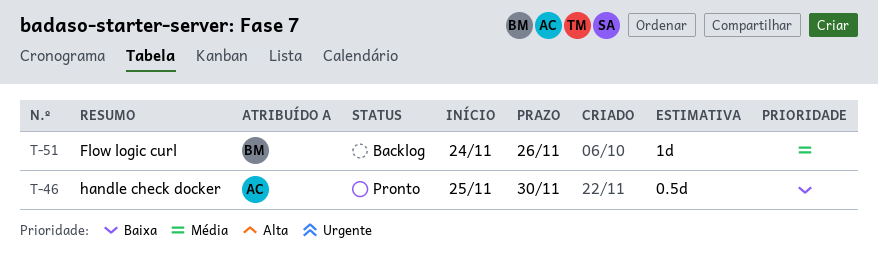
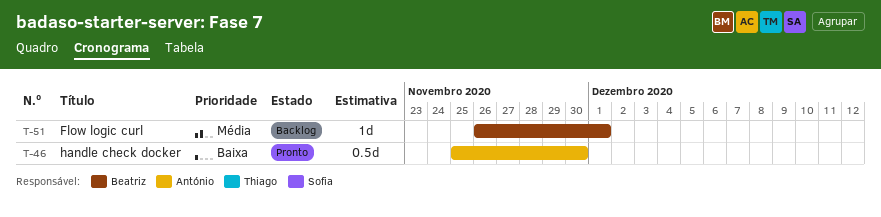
T-51, start: Nov 24 -> Nov 26
T-51, due: Nov 26 -> Dec 1

